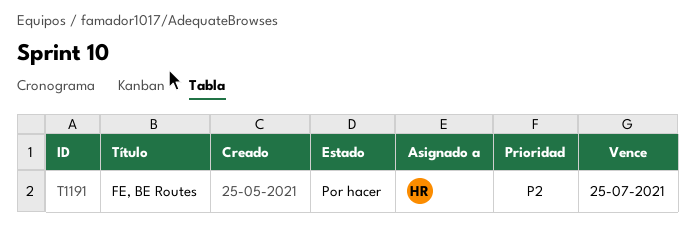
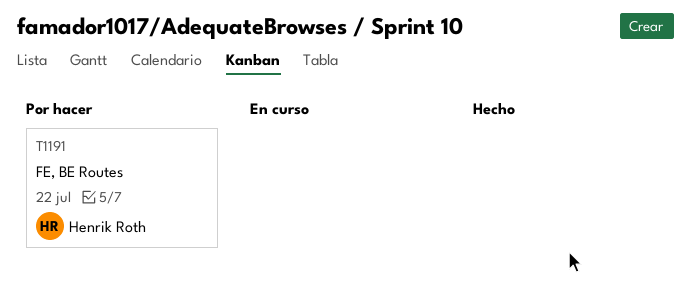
T1191, due: Jul 25 -> Jul 22

